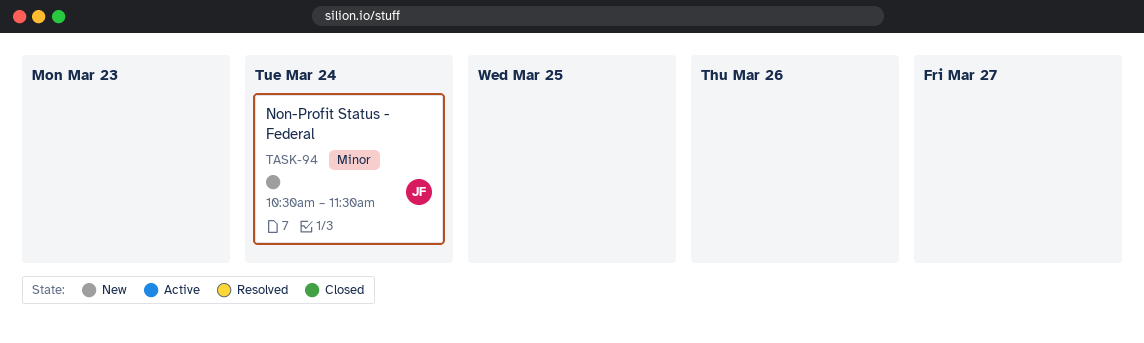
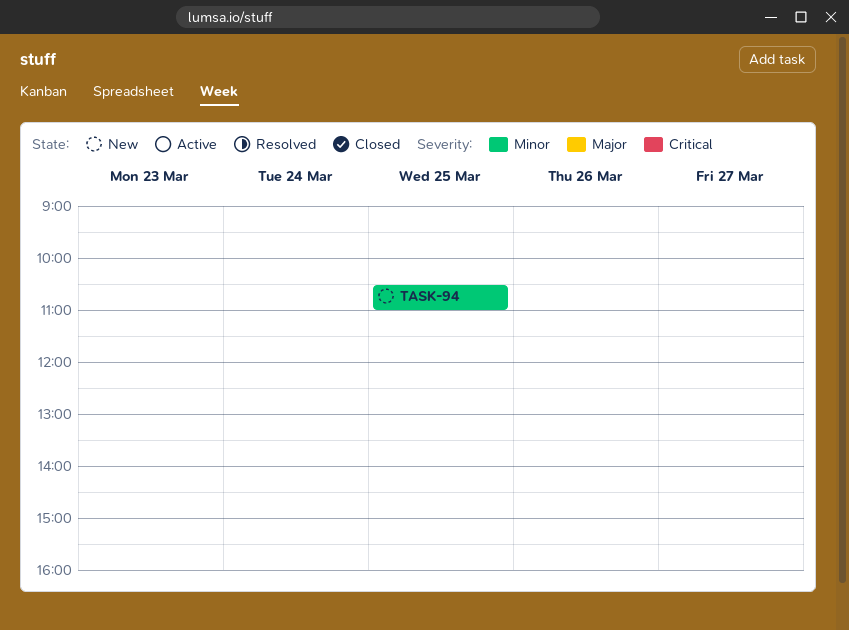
TASK-94, day: Mar 24 -> Mar 25
TASK-94, ends: 11:30 -> 11:00

